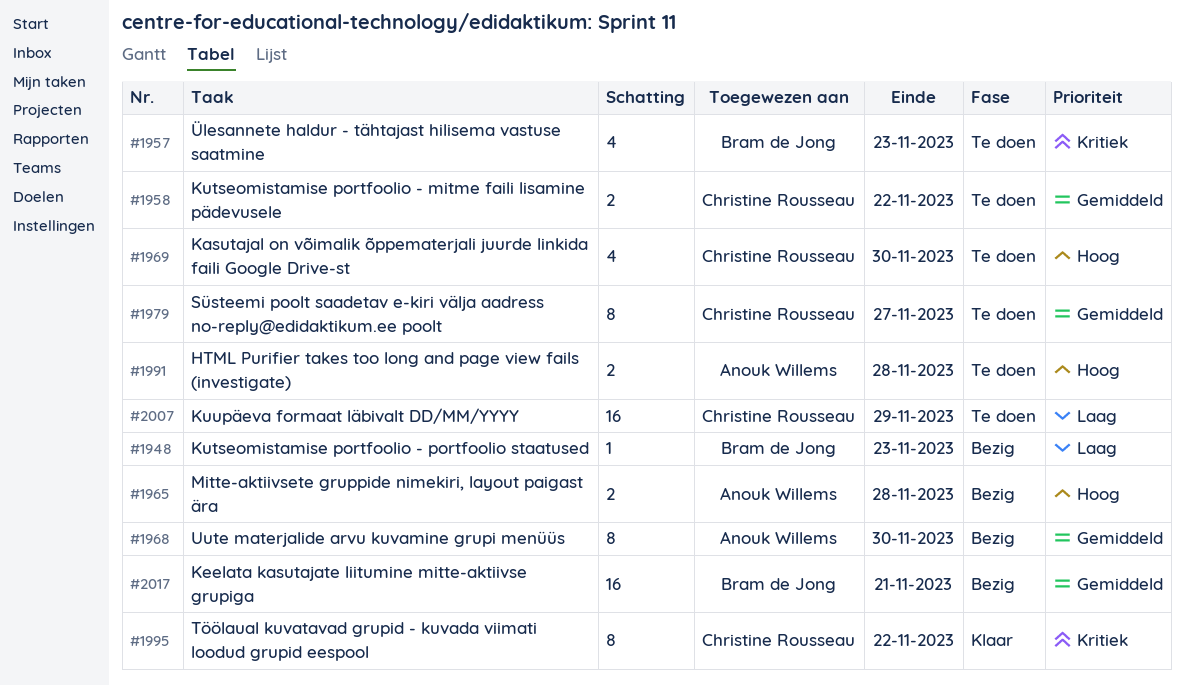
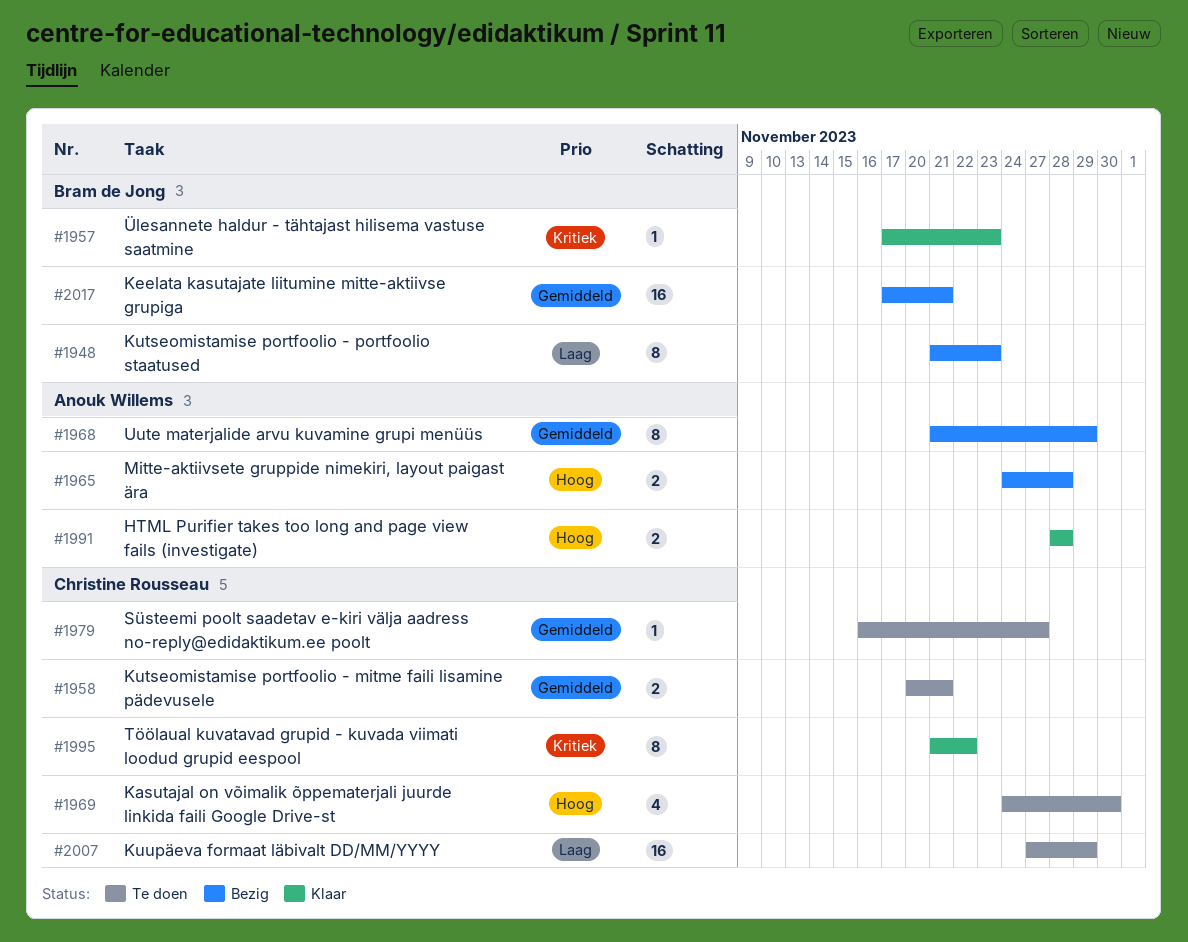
#1948, estimate: 1 -> 8
#1957, status: Te doen -> Klaar
#1957, estimate: 4 -> 1
#1958, due: Nov 22 -> Nov 21
#1968, due: Nov 30 -> Nov 29
#1979, estimate: 8 -> 1
#1991, status: Te doen -> Klaar

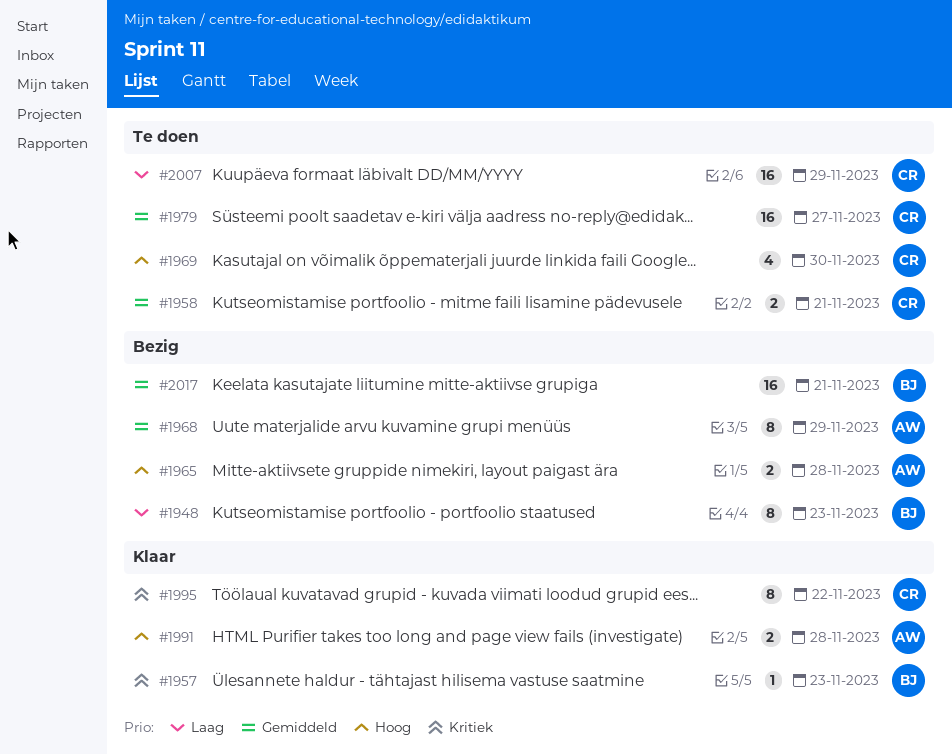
#1979, estimate: 1 -> 16

